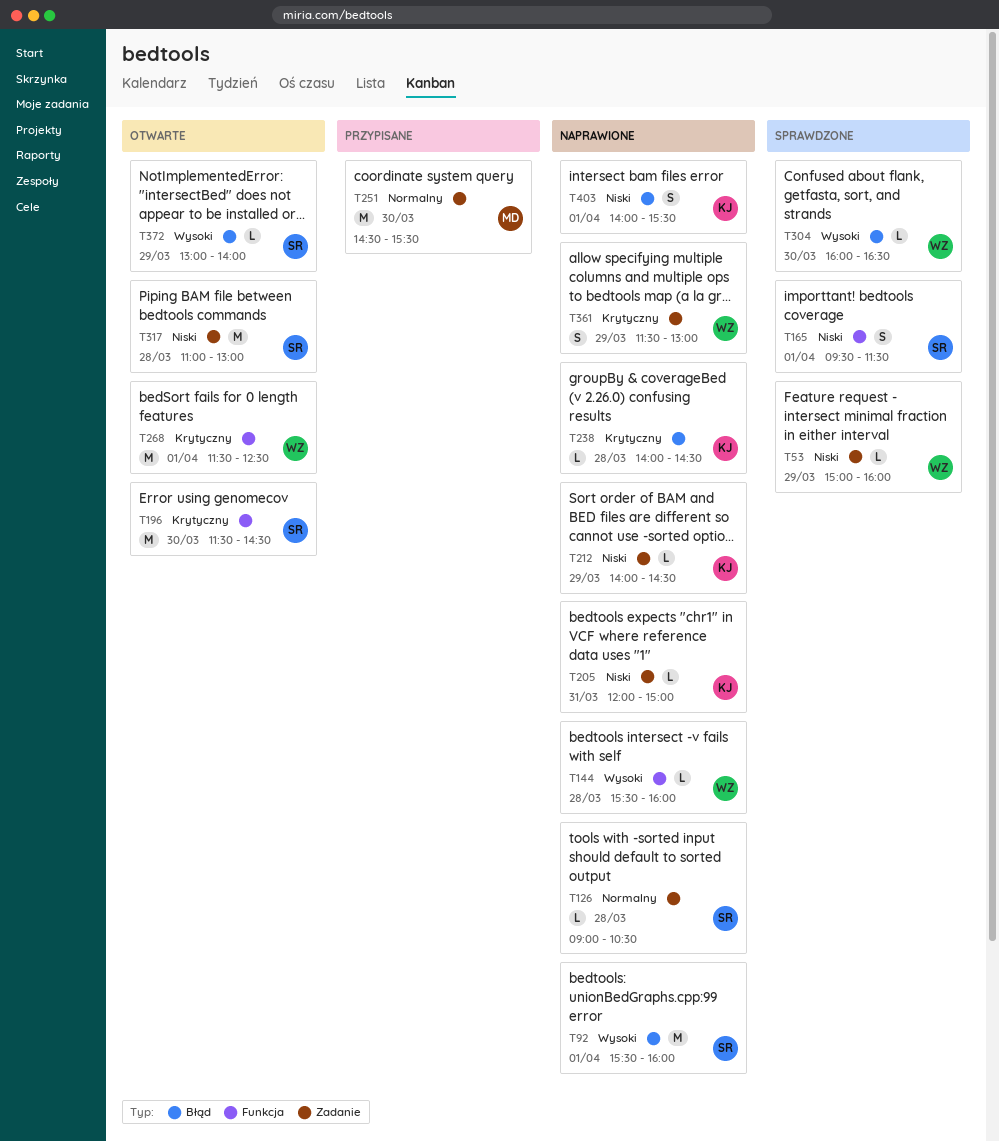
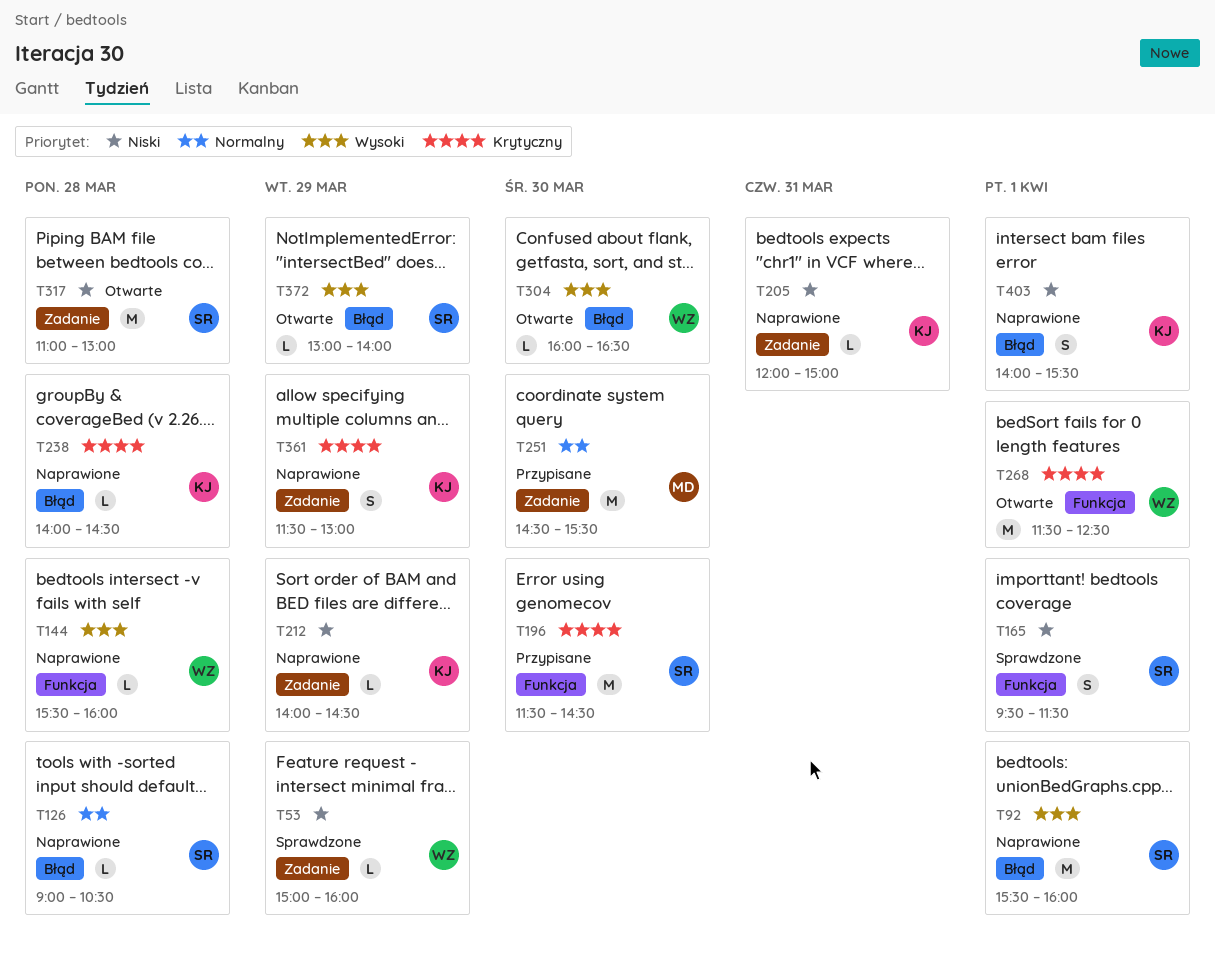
T126, label: Zadanie -> Błąd
T196, status: Otwarte -> Przypisane
T304, status: Sprawdzone -> Otwarte
T361, owner: WZ -> KJ

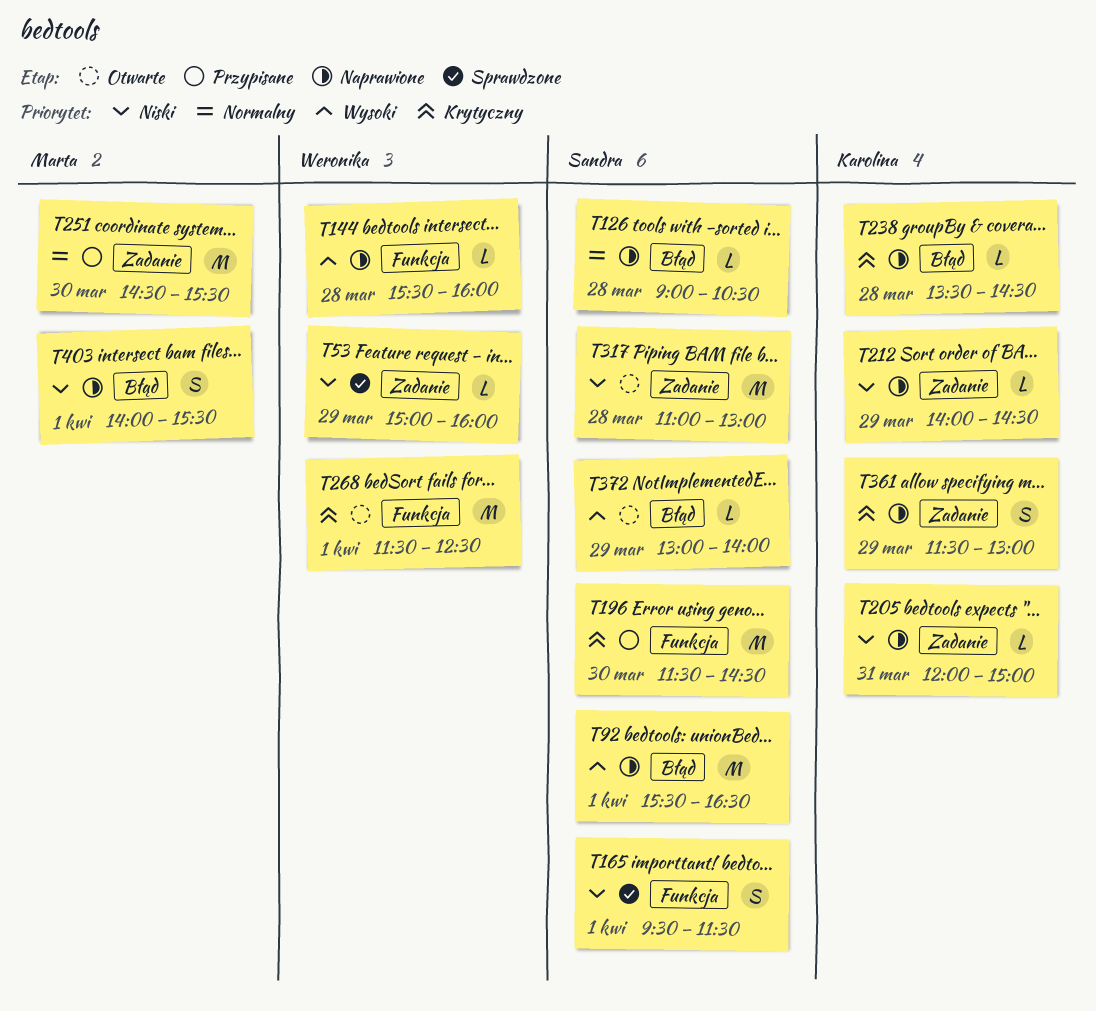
T92, ends: 16:00 -> 16:30
T238, begins: 14:00 -> 13:30
T304: present -> none
T403, owner: Karolina -> Marta

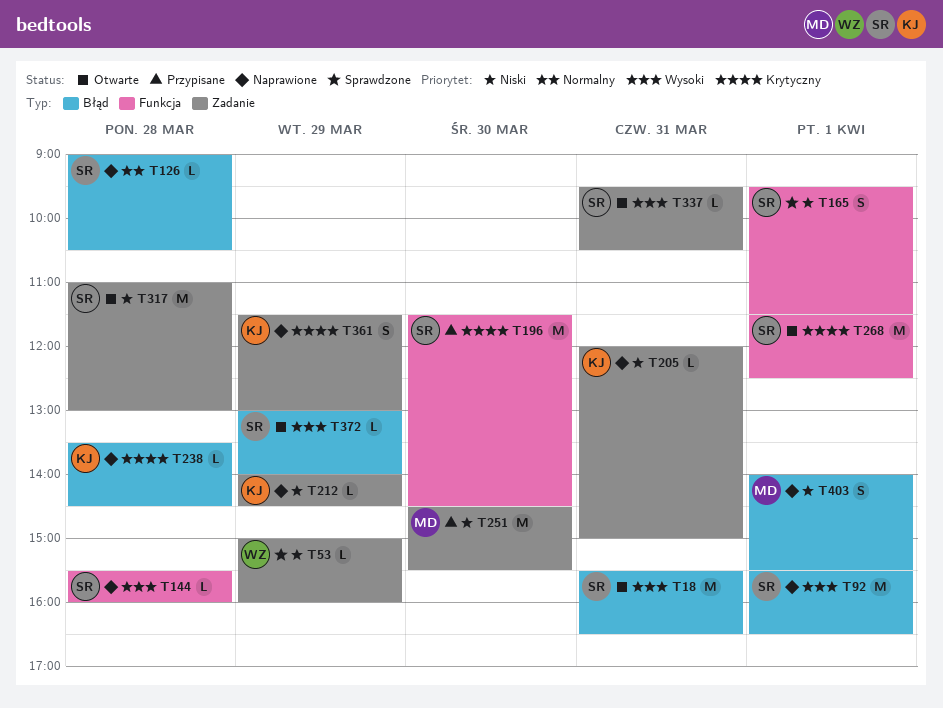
T18: none -> present
T144, owner: Weronika -> Sandra
T251, priority: Normalny -> Niski
T268, owner: Weronika -> Sandra
T337: none -> present

